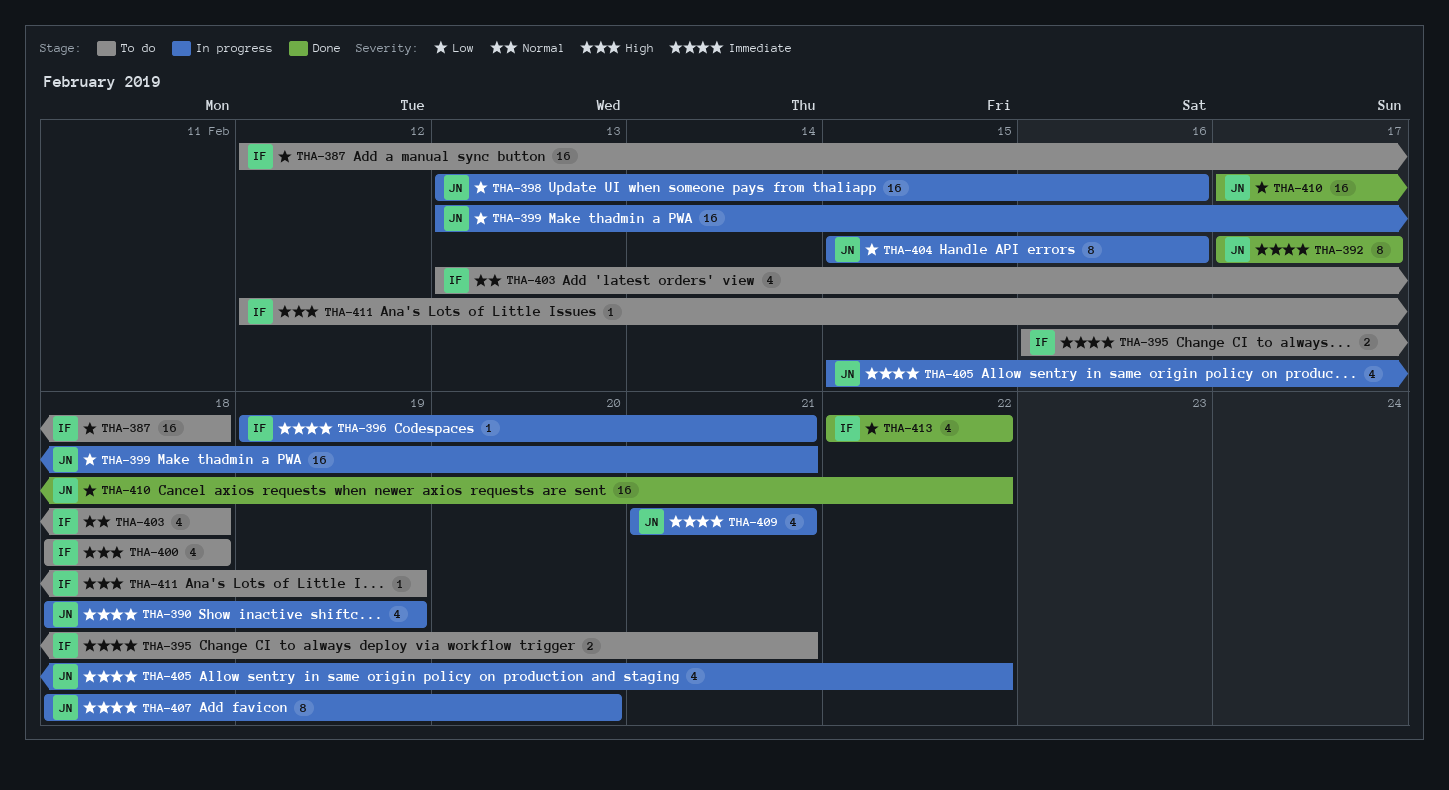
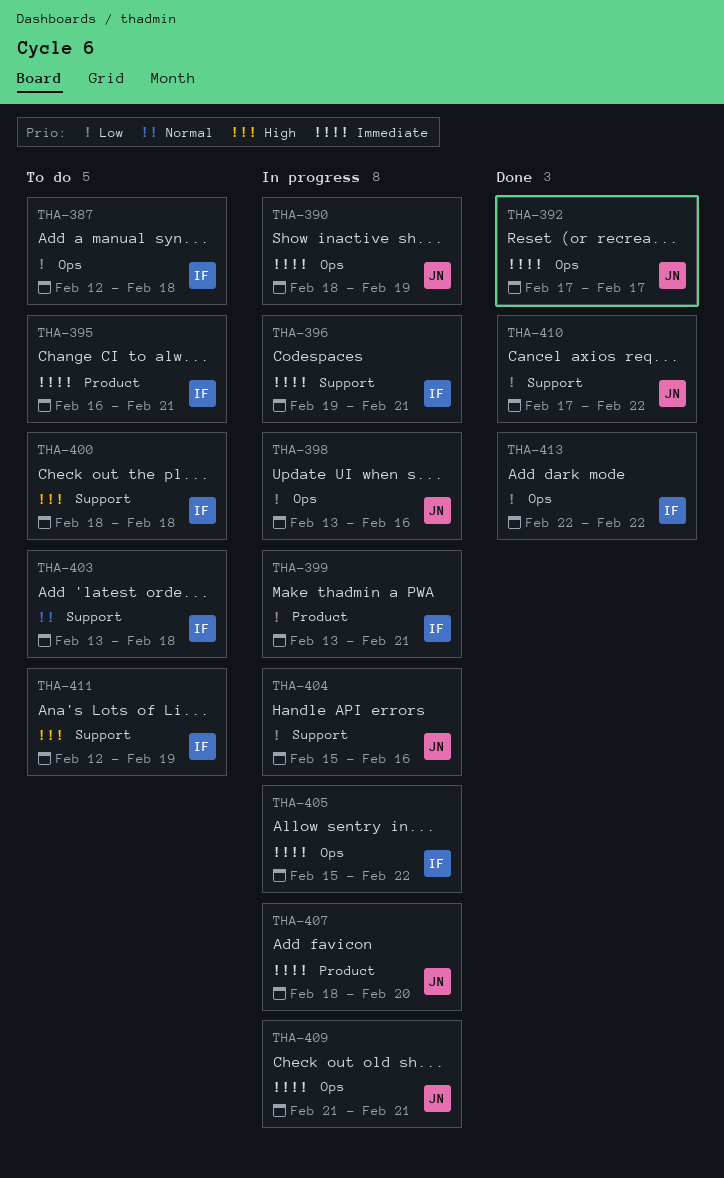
THA-399, owner: JN -> IF
THA-405, owner: JN -> IF

